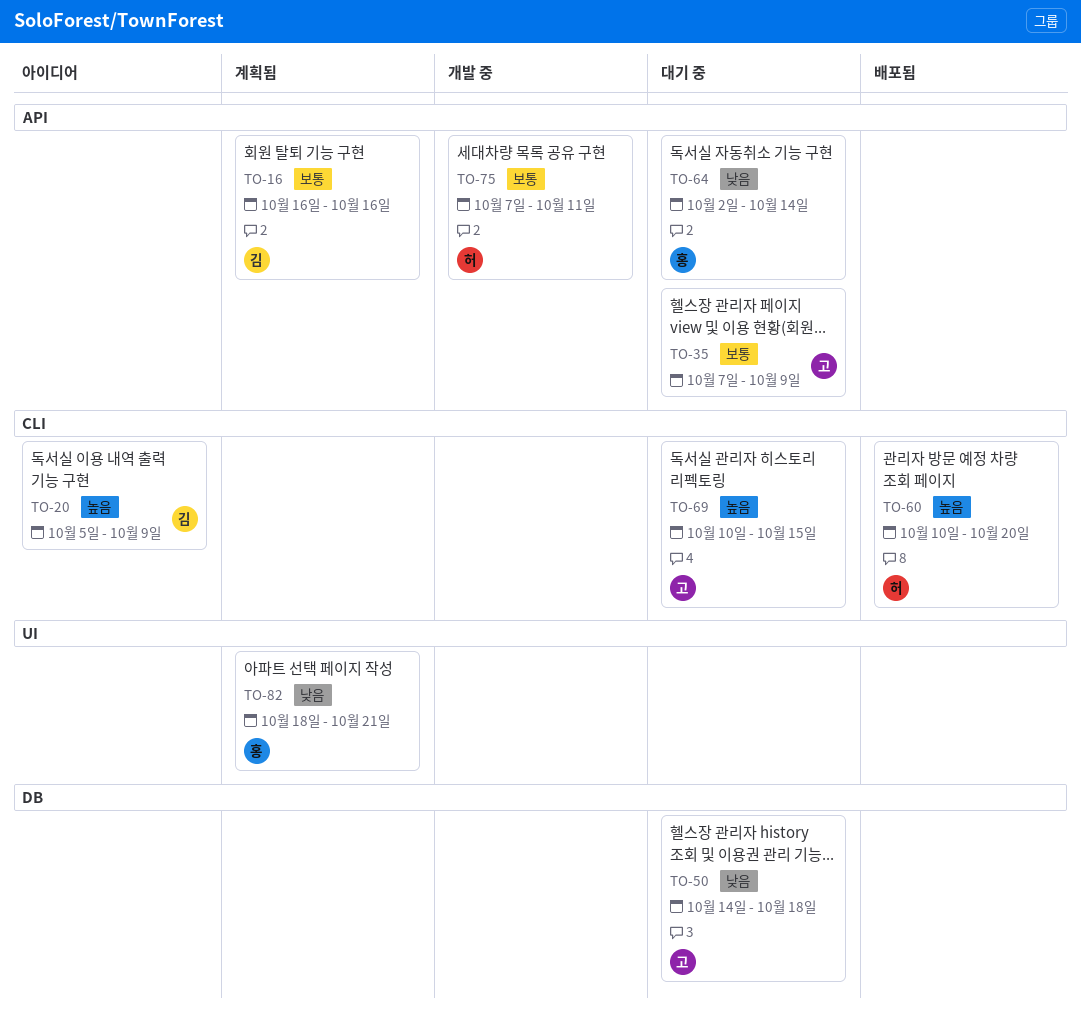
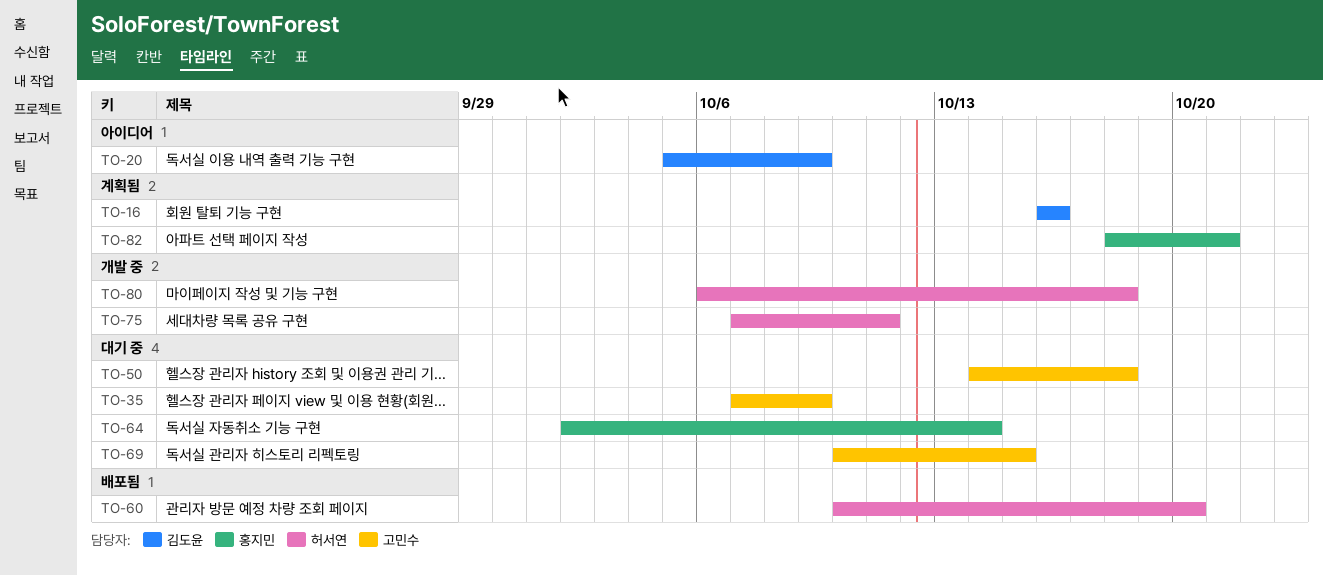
TO-80: none -> present

